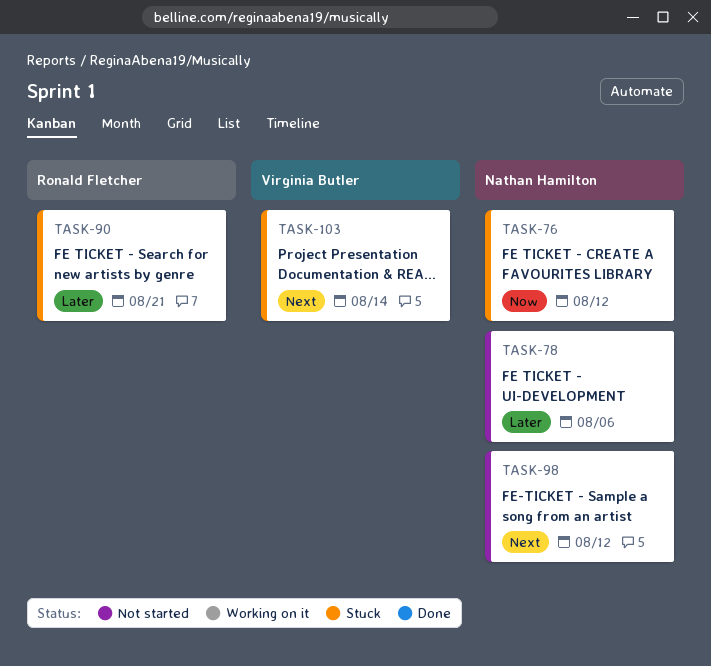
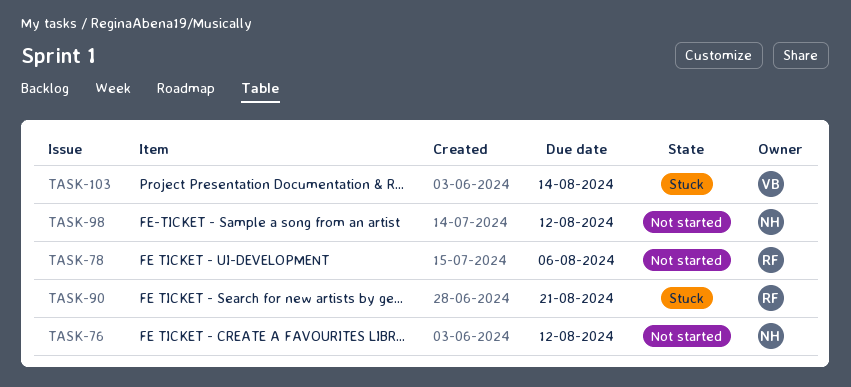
TASK-76, status: Stuck -> Not started
TASK-78, owner: Nathan Hamilton -> Ronald Fletcher

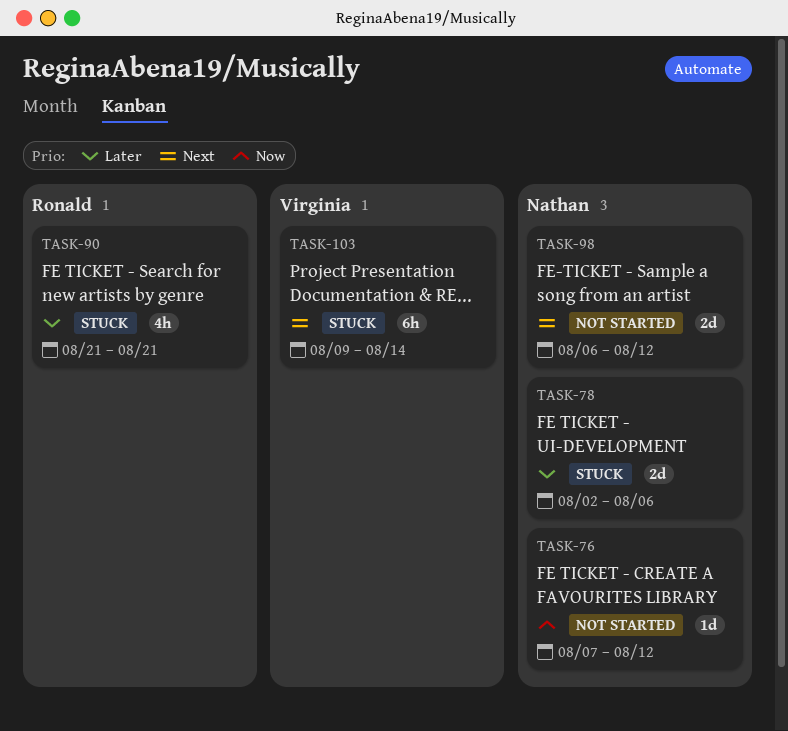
TASK-78, status: Not started -> Stuck
TASK-78, owner: Ronald -> Nathan

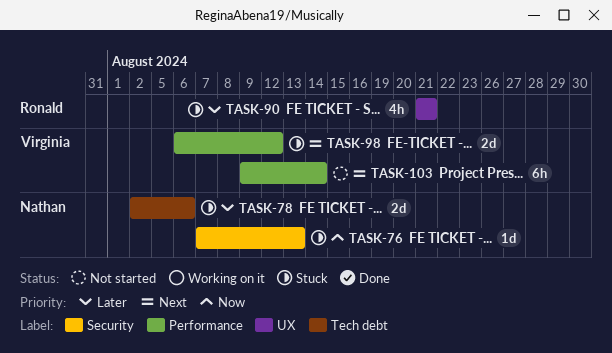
TASK-76, status: Not started -> Stuck
TASK-76, due: Aug 12 -> Aug 13
TASK-98, status: Not started -> Stuck
TASK-98, owner: Nathan -> Virginia
TASK-103, status: Stuck -> Not started

